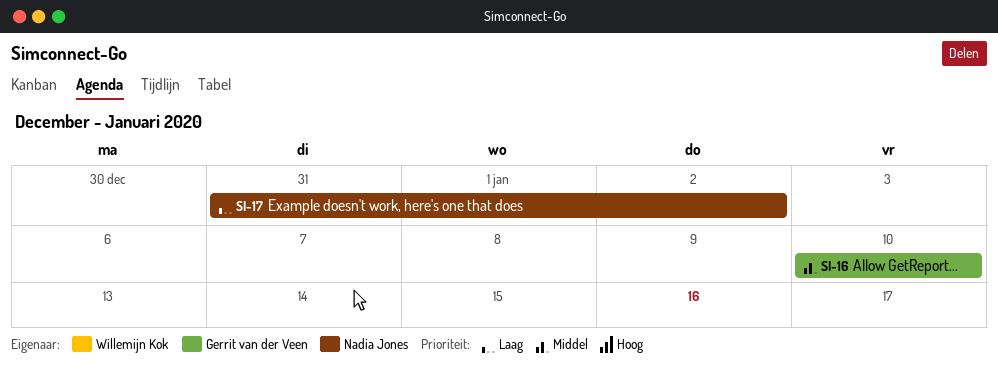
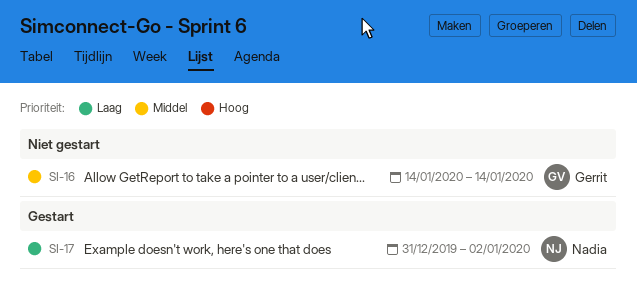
SI-16, start: Jan 10 -> Jan 14
SI-16, due: Jan 10 -> Jan 14

